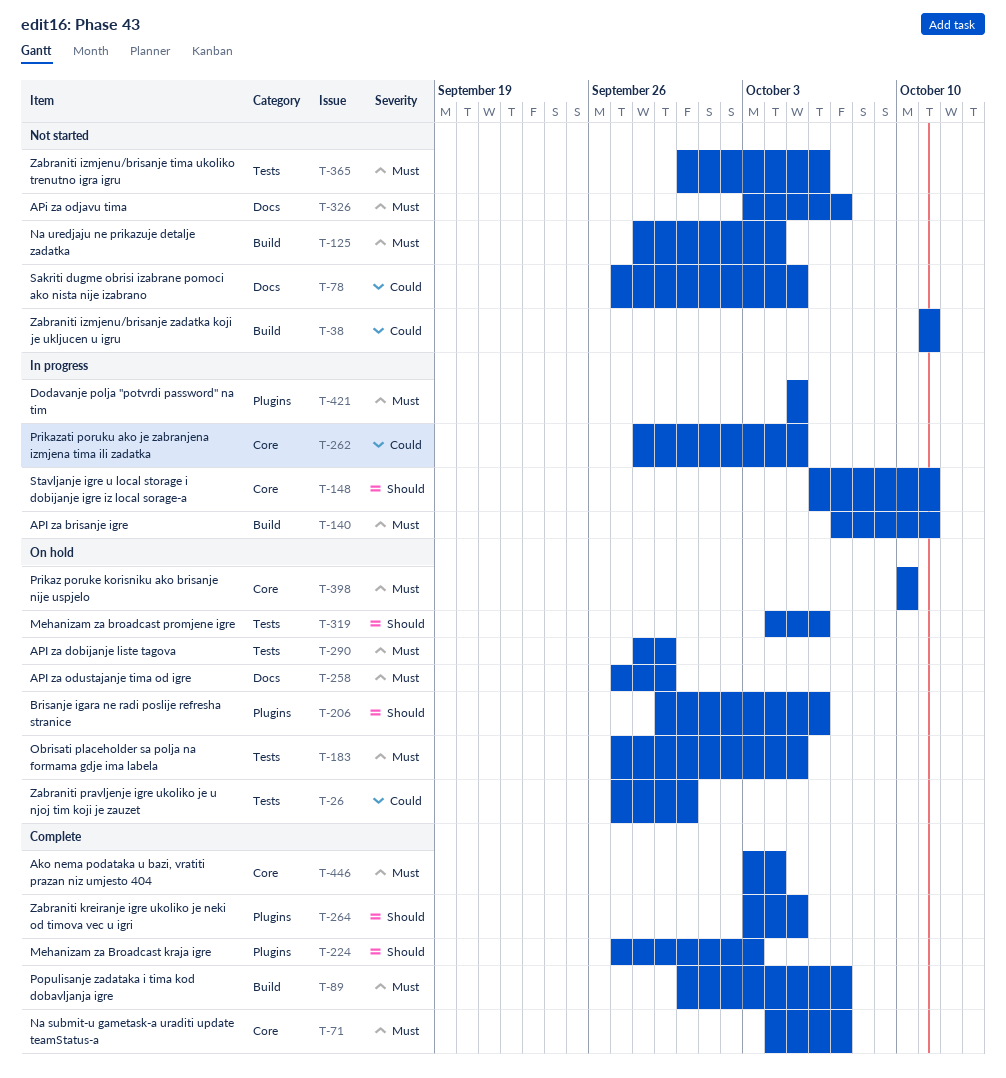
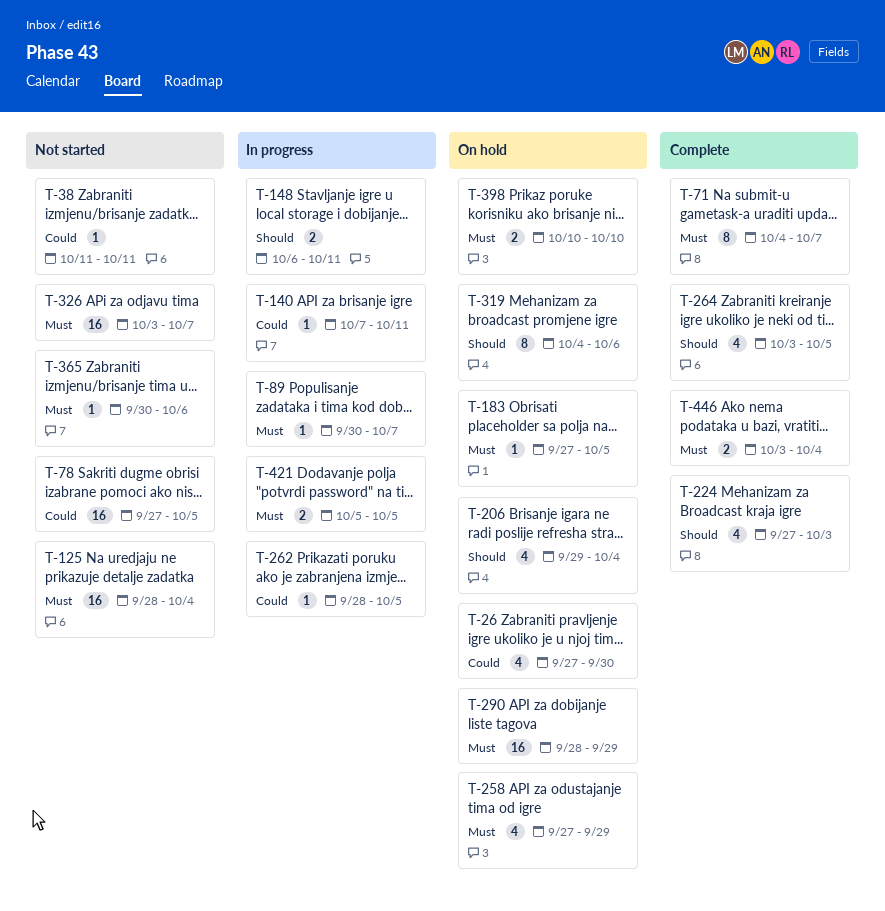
T-89, status: Complete -> In progress
T-140, priority: Must -> Could
T-206, due: Oct 6 -> Oct 4

